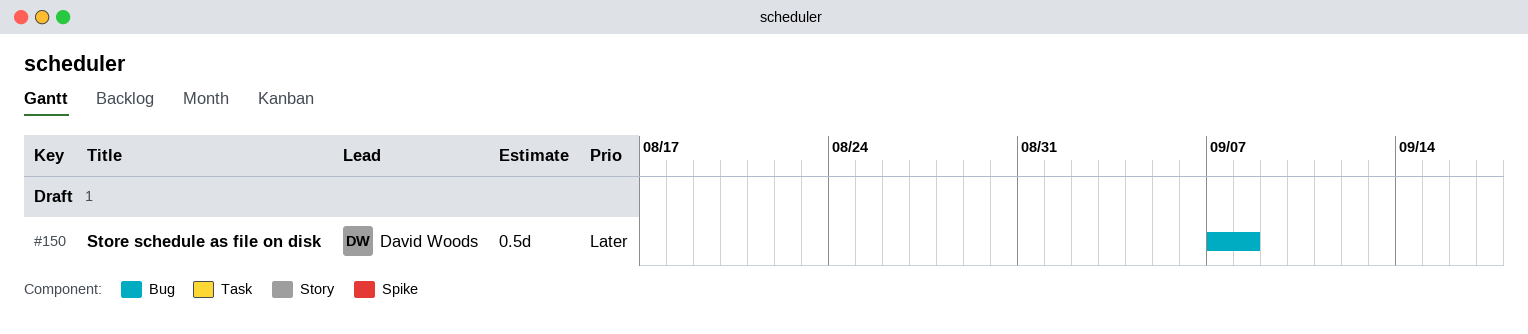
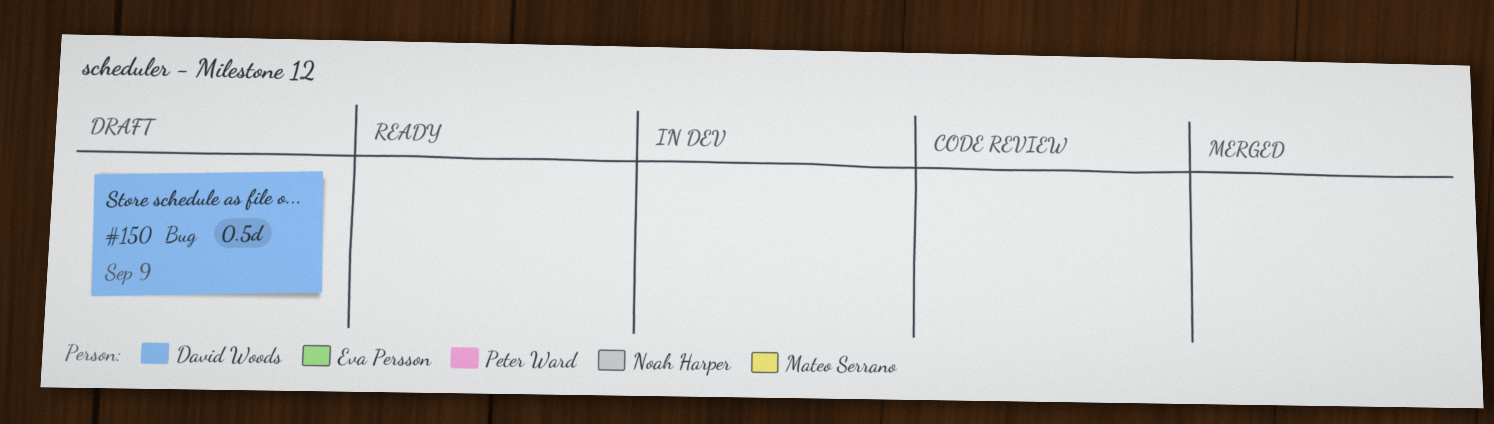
#150, due: Sep 8 -> Sep 9

